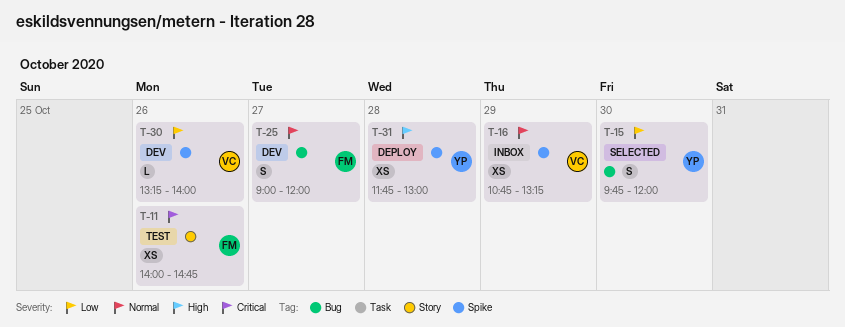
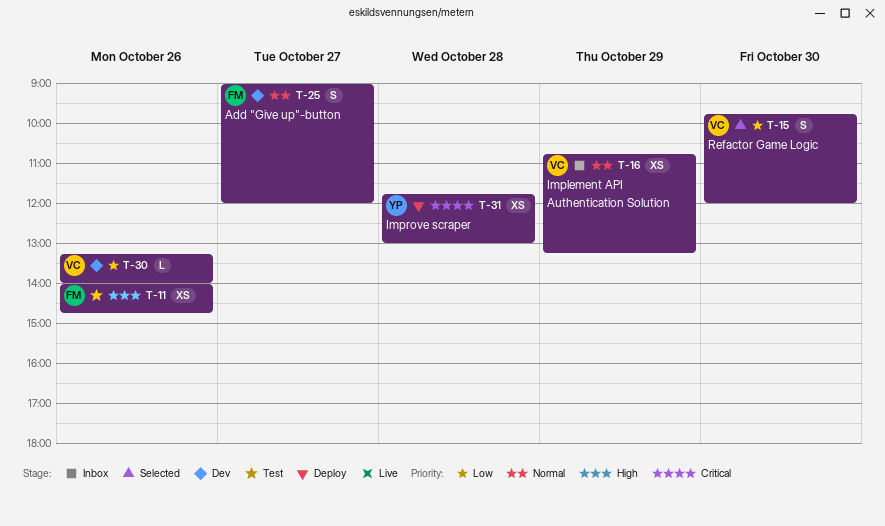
T-11, priority: Critical -> High
T-15, owner: YP -> VC
T-31, priority: High -> Critical

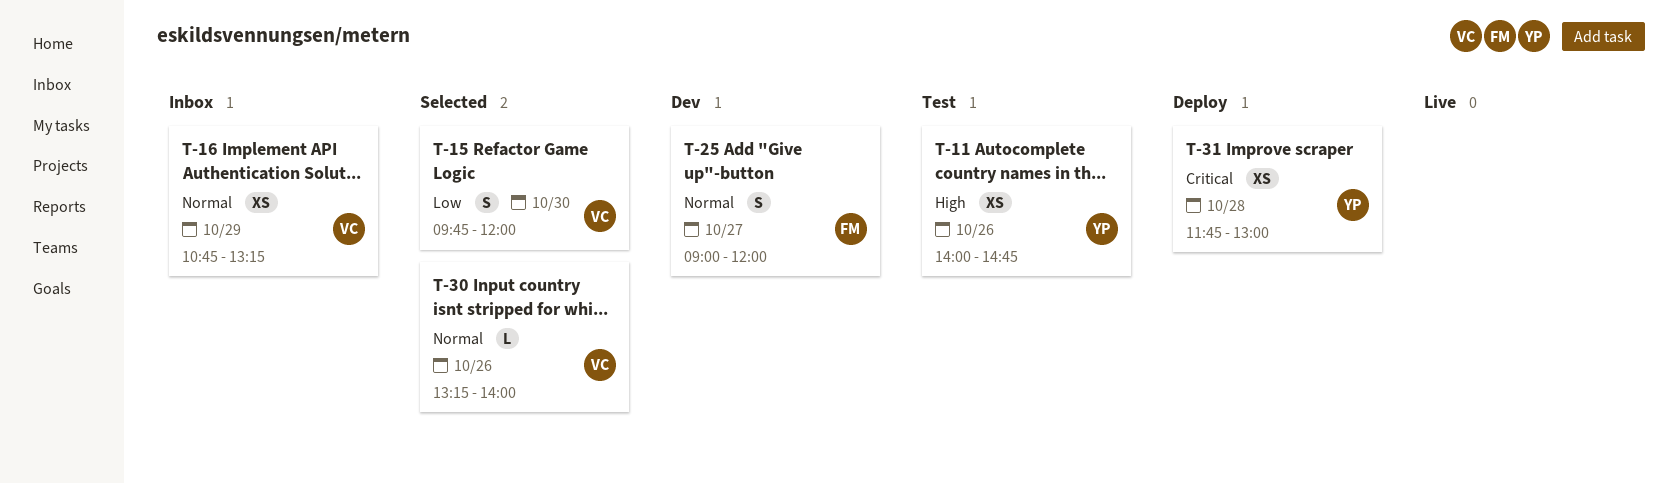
T-11, owner: FM -> YP
T-30, status: Dev -> Selected
T-30, priority: Low -> Normal

